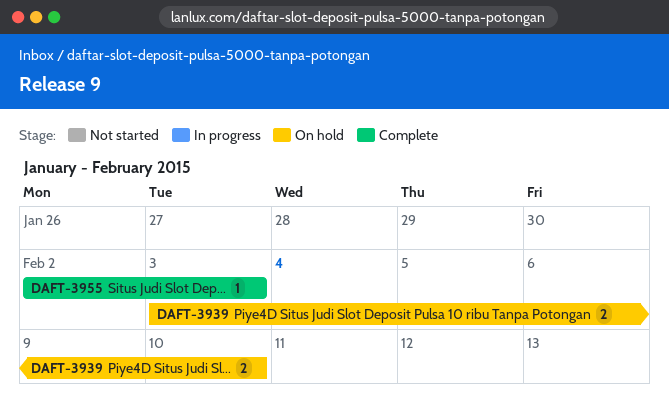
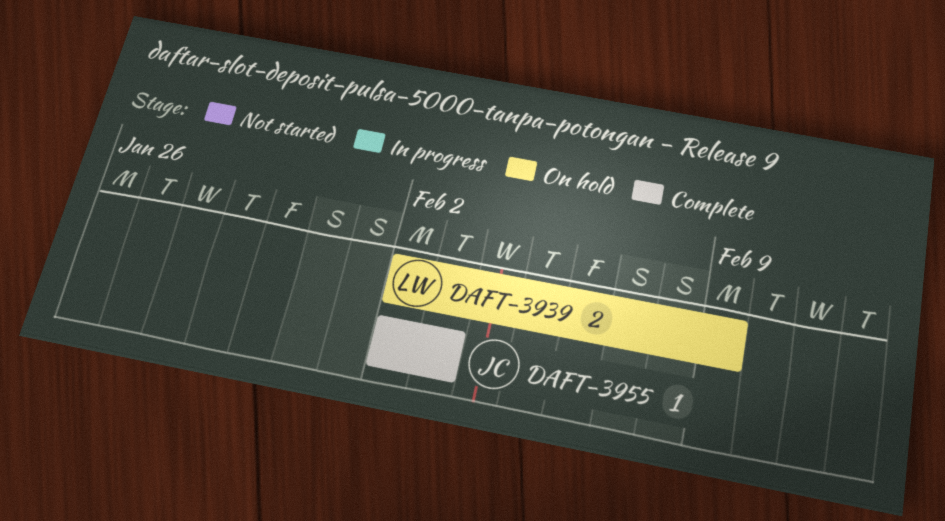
DAFT-3939, start: Feb 3 -> Feb 2
DAFT-3939, due: Feb 10 -> Feb 9

